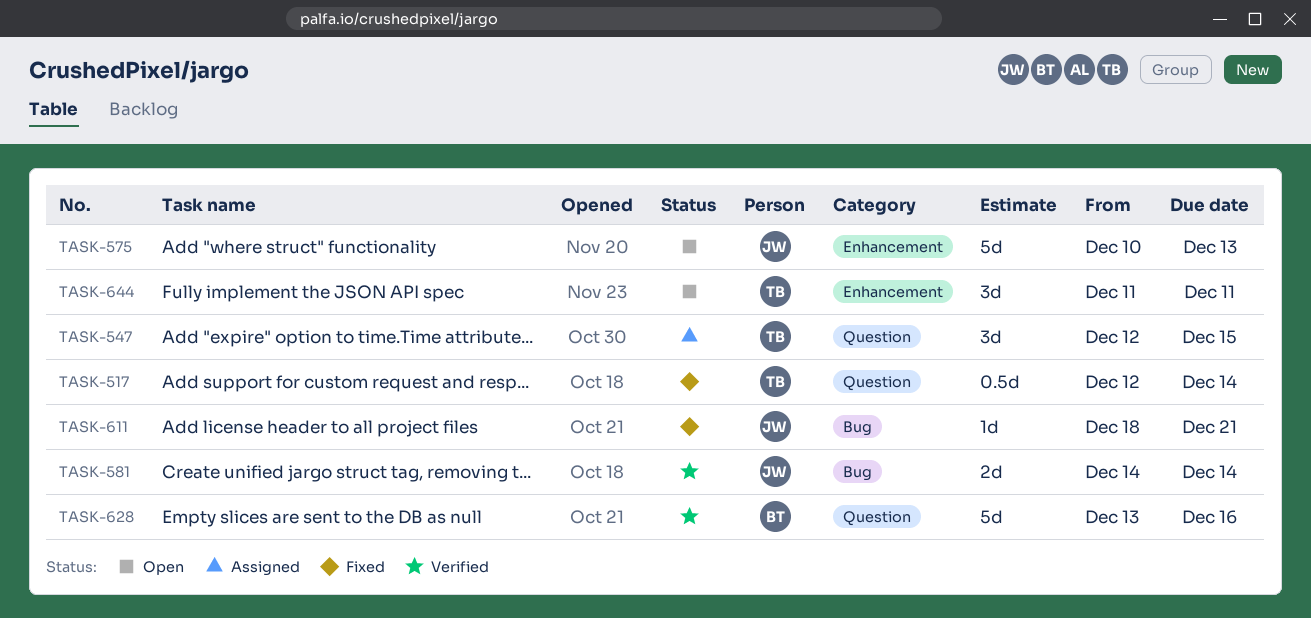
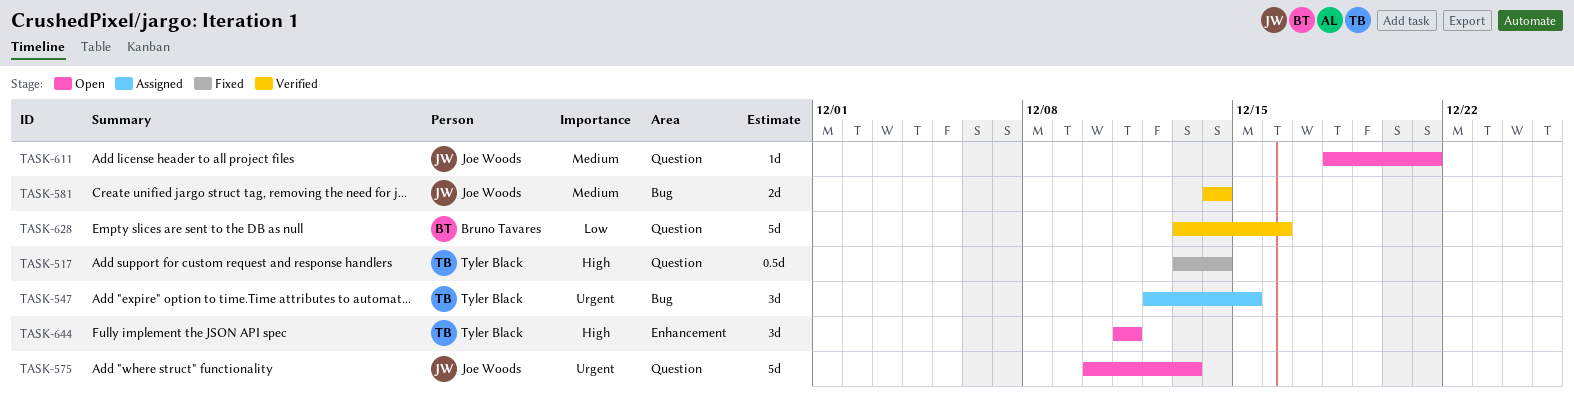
TASK-517, start: Dec 12 -> Dec 13
TASK-547, label: Question -> Bug
TASK-575, label: Enhancement -> Question
TASK-611, status: Fixed -> Open
TASK-611, label: Bug -> Question

